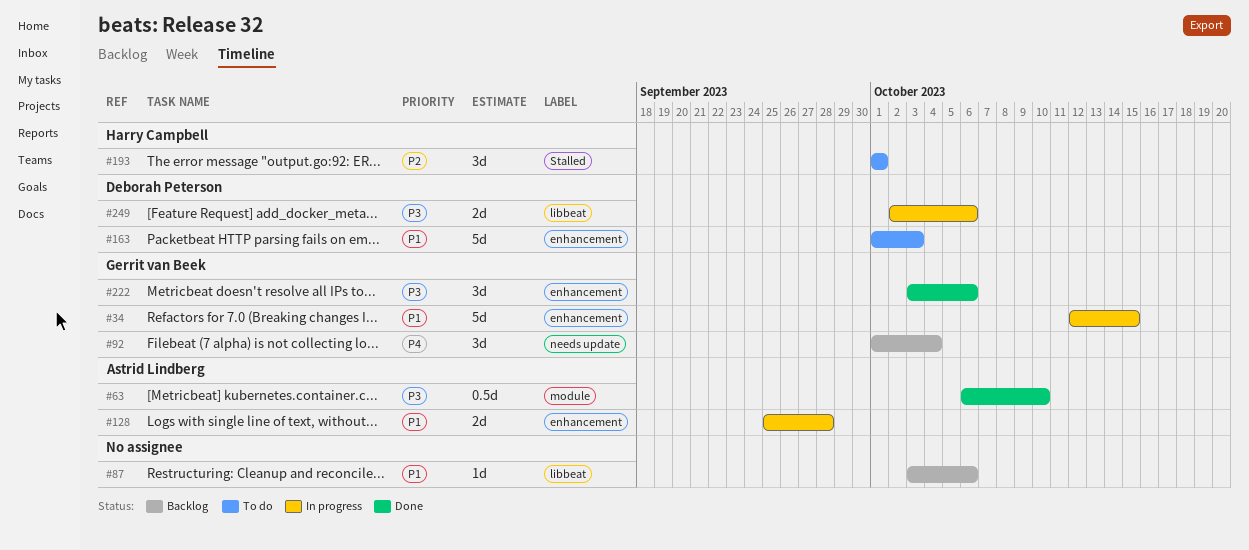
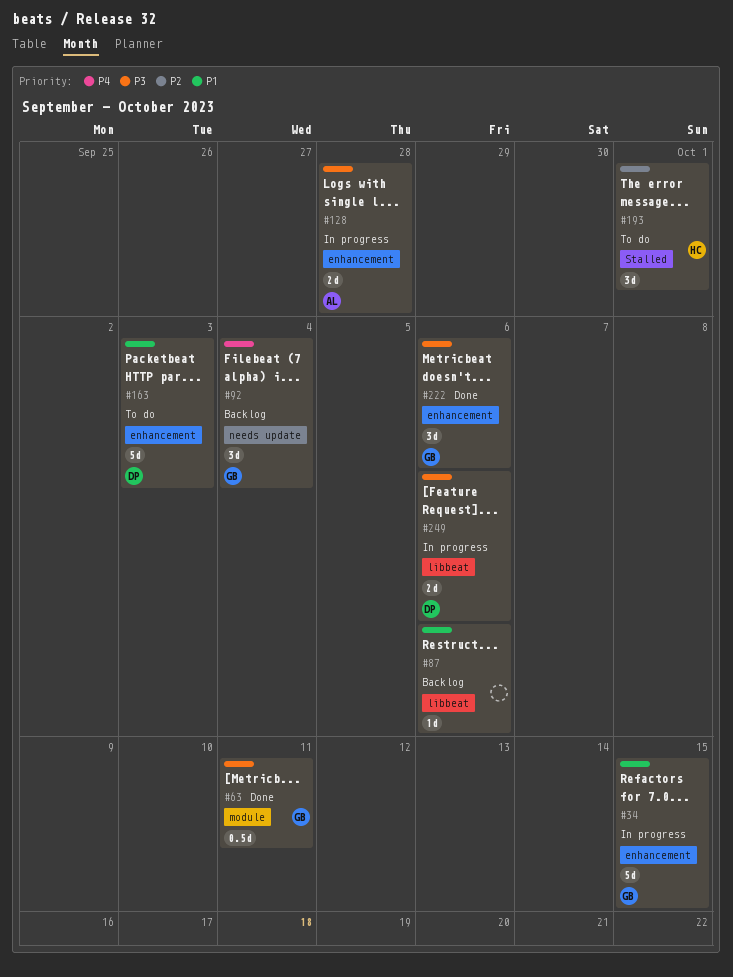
#63, owner: Astrid Lindberg -> Gerrit van Beek
#63, due: Oct 10 -> Oct 11
#128, priority: P1 -> P3

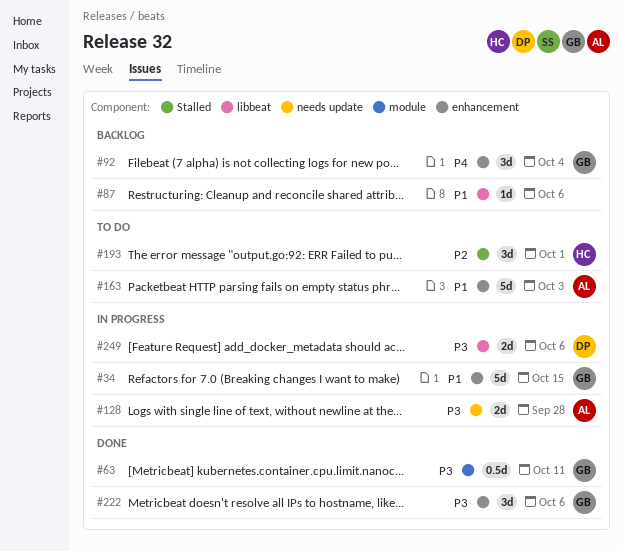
#92, label: needs update -> enhancement
#128, label: enhancement -> needs update
#163, owner: DP -> AL

